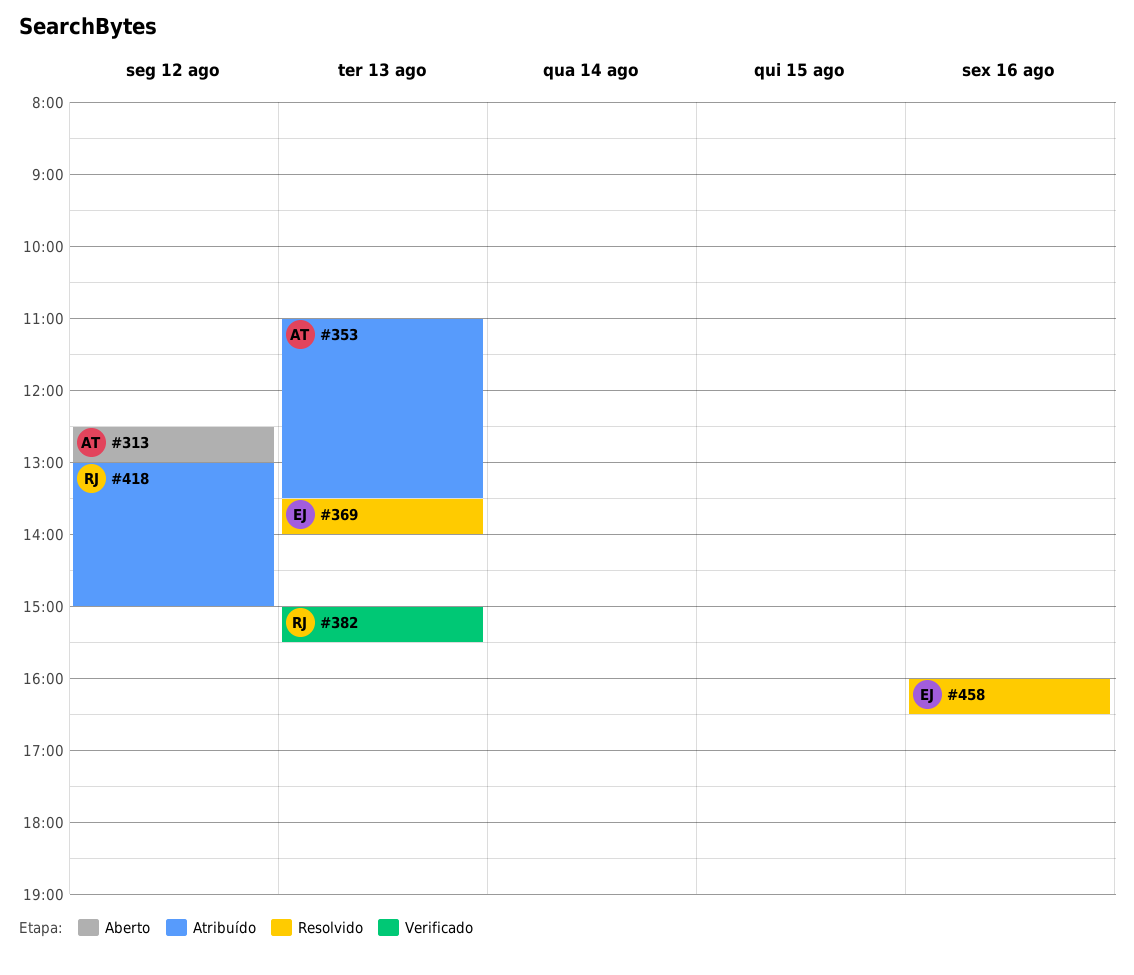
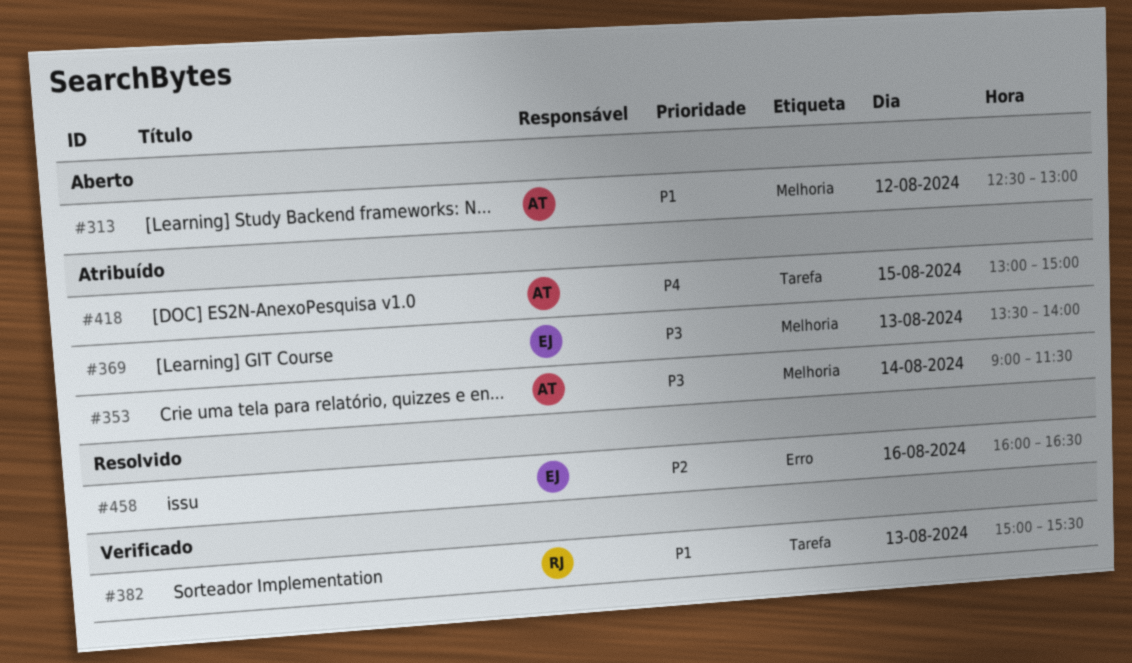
#353, day: Aug 13 -> Aug 14
#353, begins: 11:00 -> 09:00
#353, ends: 13:30 -> 11:30
#369, status: Resolvido -> Atribuído
#418, owner: RJ -> AT
#418, day: Aug 12 -> Aug 15

